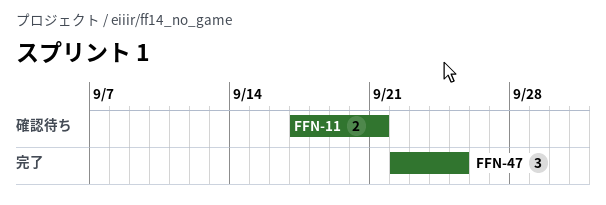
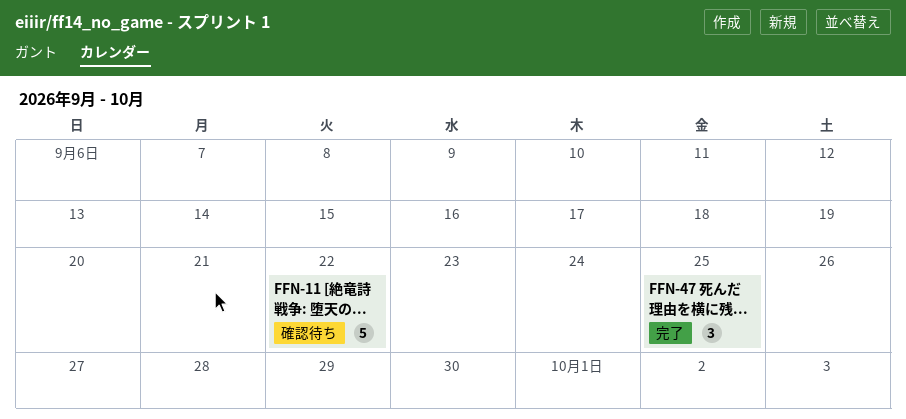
FFN-11, estimate: 2 -> 5
FFN-11, due: Sep 21 -> Sep 22

